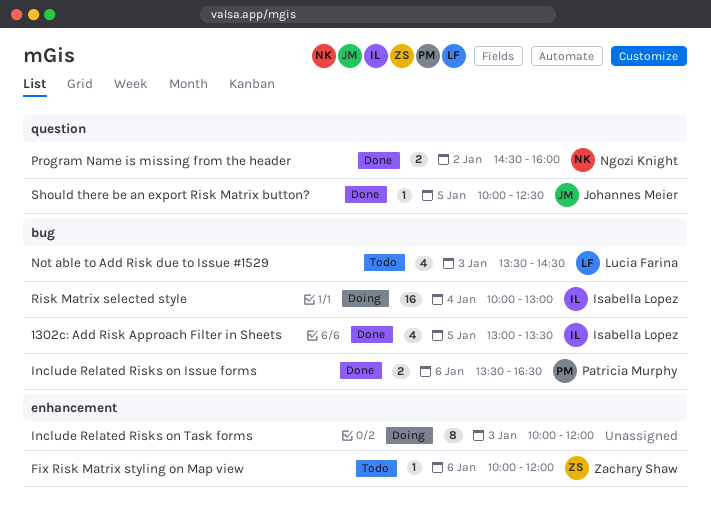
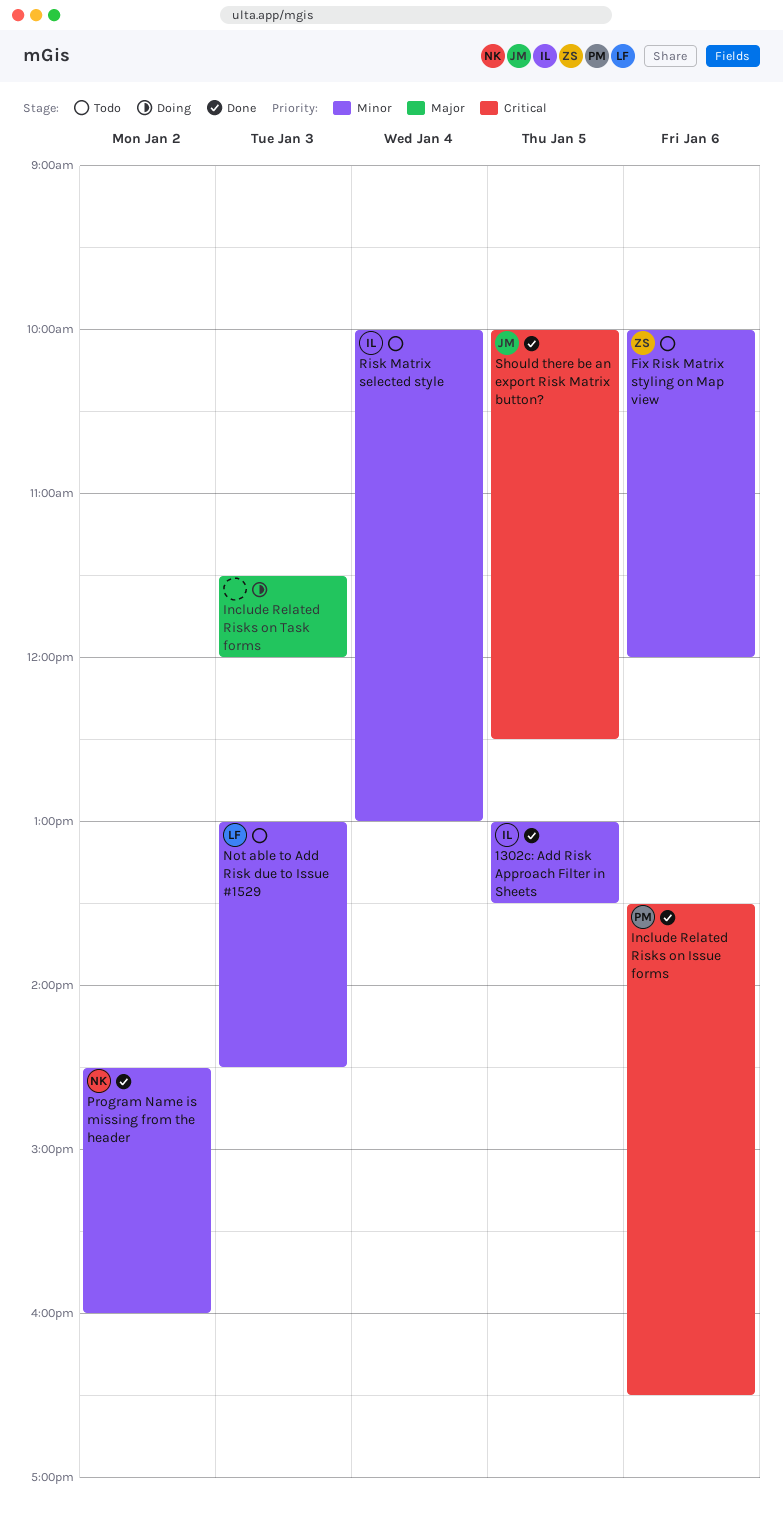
Include Related Risks on Task forms, begins: 10:00 -> 11:30
Not able to Add Risk due to Issue #1529, begins: 13:30 -> 13:00
Risk Matrix selected style, status: Doing -> Todo

